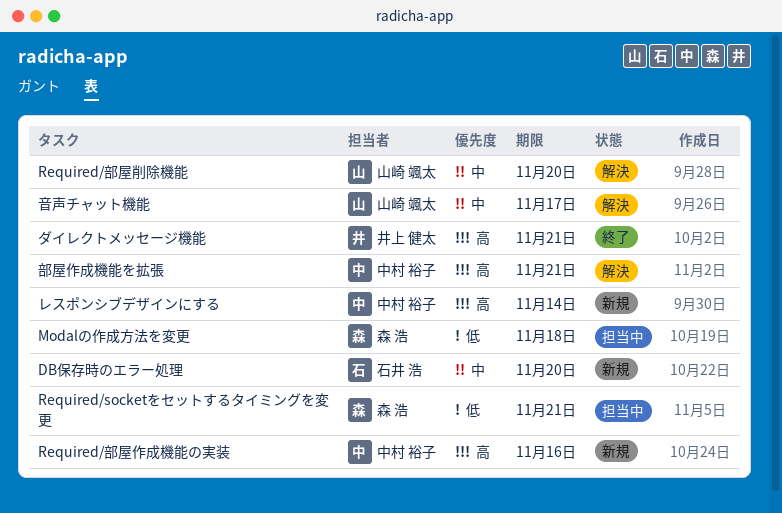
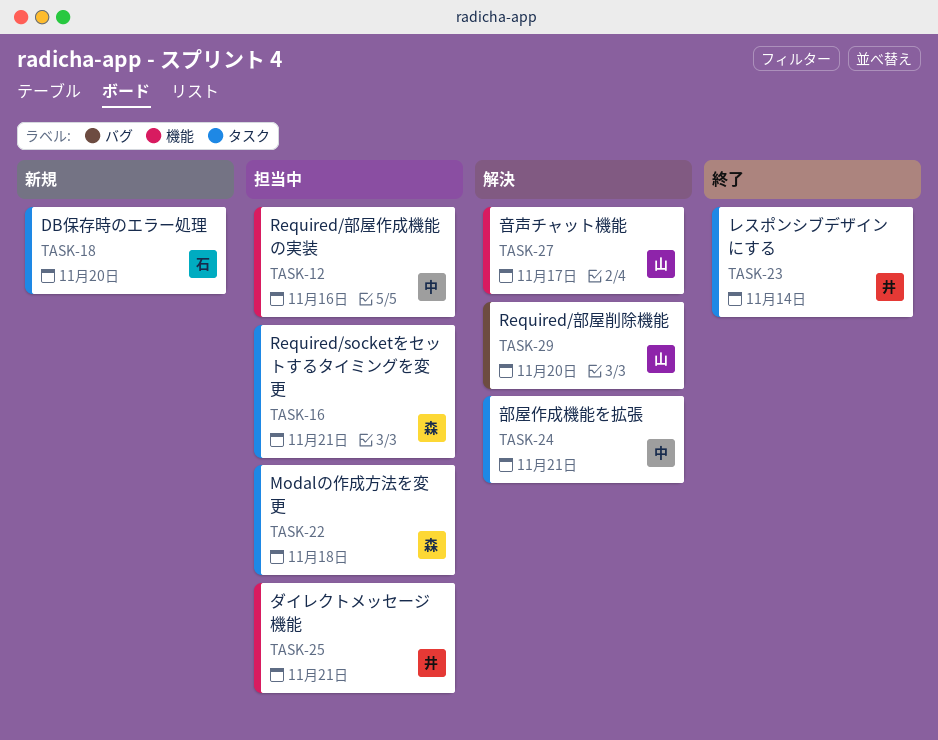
Required/部屋作成機能の実装, status: 新規 -> 担当中
ダイレクトメッセージ機能, status: 終了 -> 担当中
レスポンシブデザインにする, status: 新規 -> 終了
レスポンシブデザインにする, owner: 中村 裕子 -> 井上 健太

